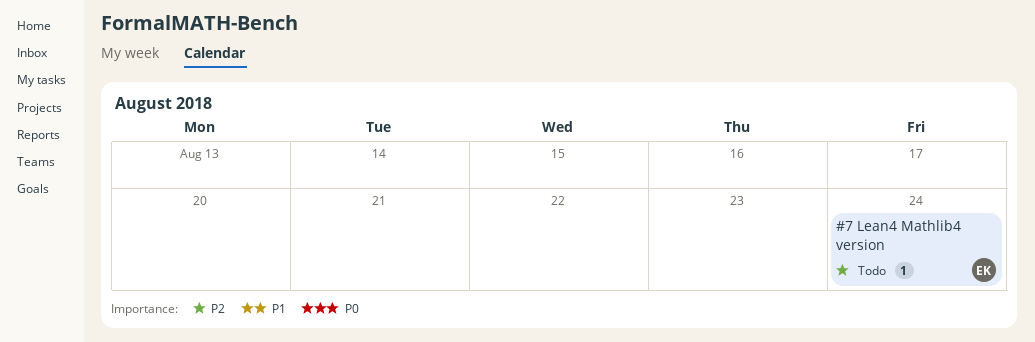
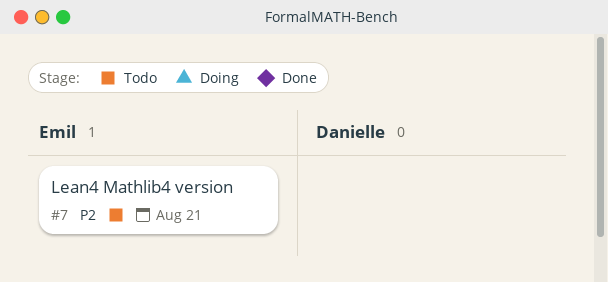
#7, due: Aug 24 -> Aug 21

